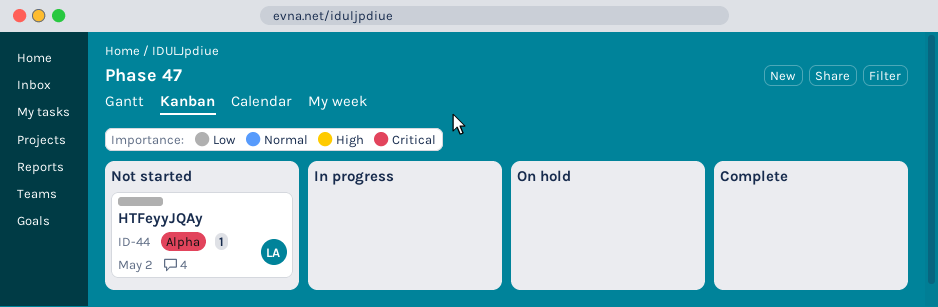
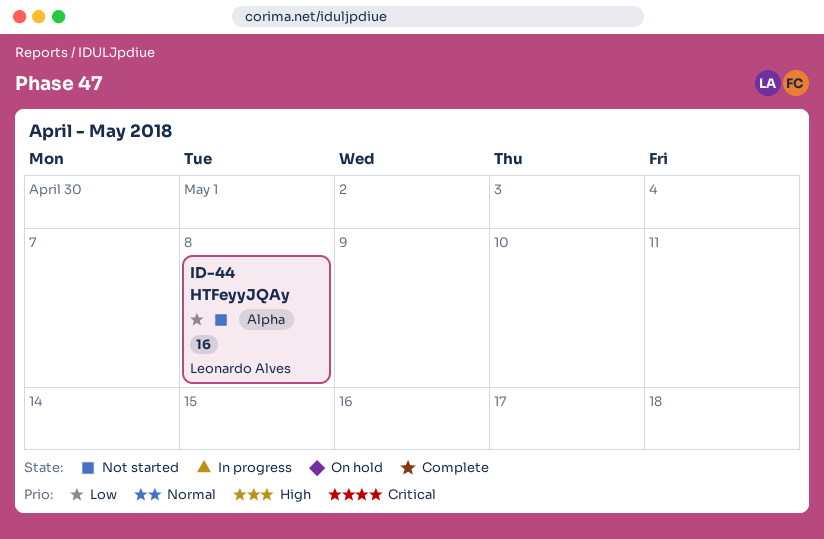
ID-44, estimate: 1 -> 16
ID-44, due: May 2 -> May 8

